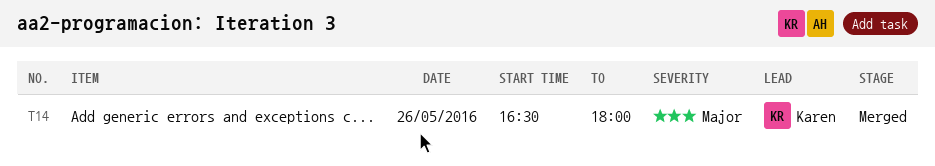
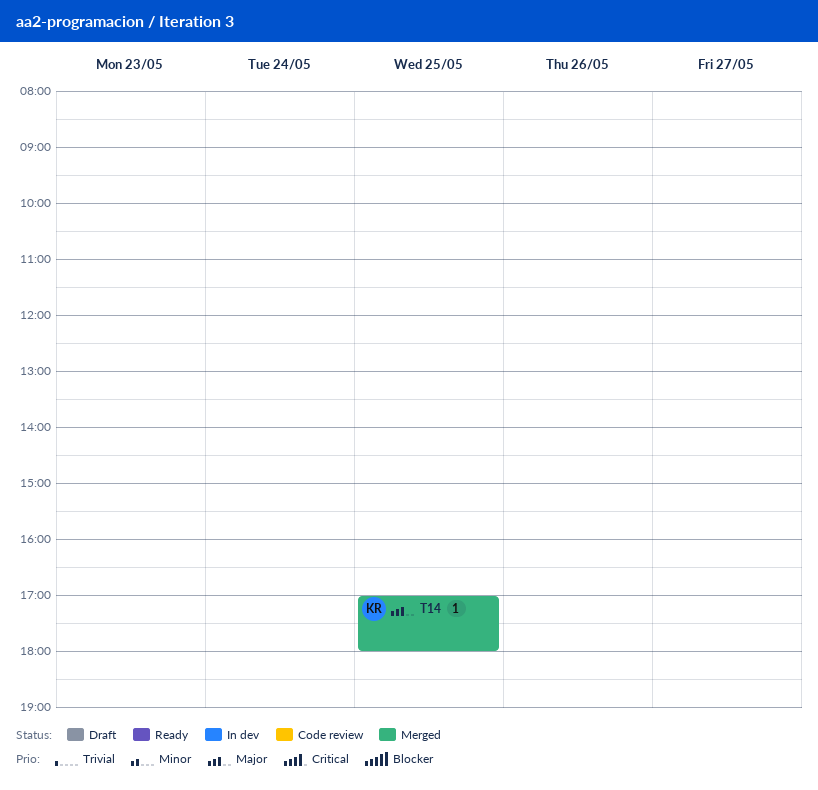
T14, day: May 26 -> May 25
T14, begins: 16:30 -> 17:00

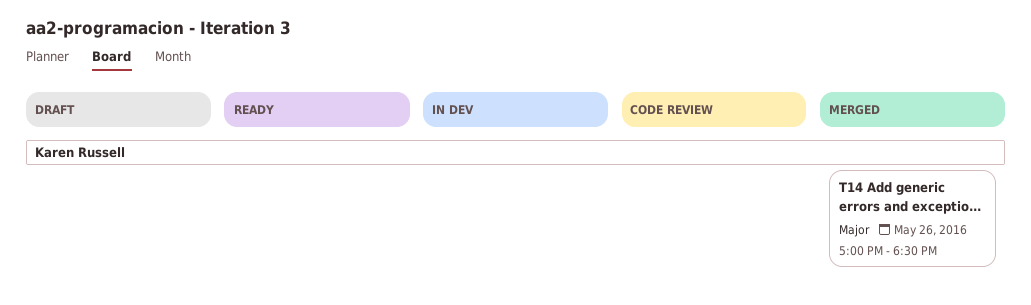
T14, day: May 25 -> May 26
T14, ends: 18:00 -> 18:30

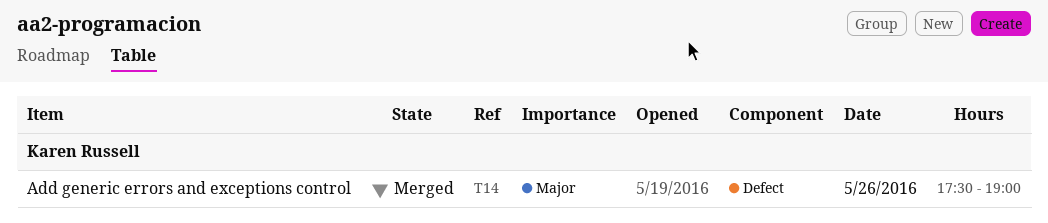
T14, begins: 17:00 -> 17:30
T14, ends: 18:30 -> 19:00

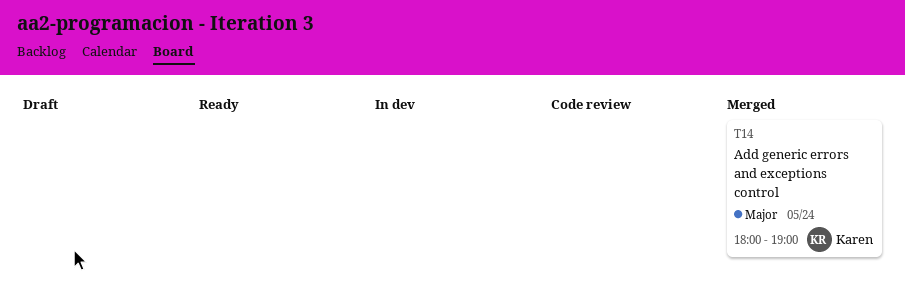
T14, day: May 26 -> May 24
T14, begins: 17:30 -> 18:00

